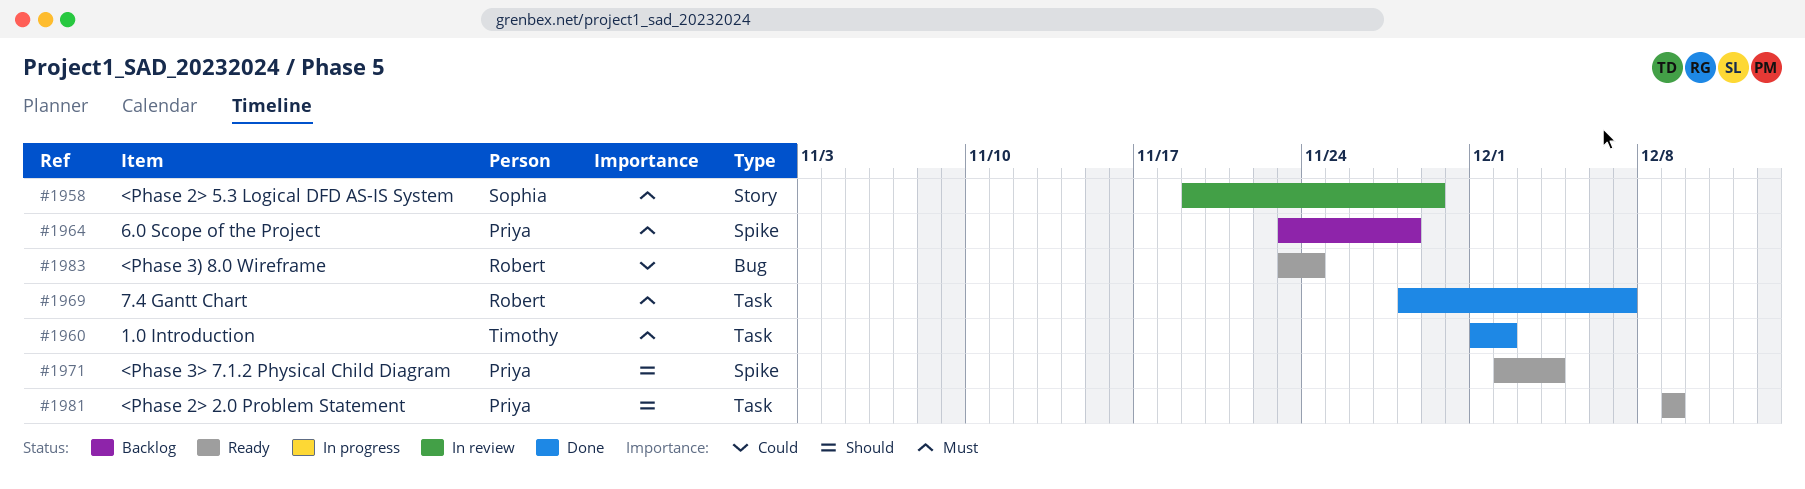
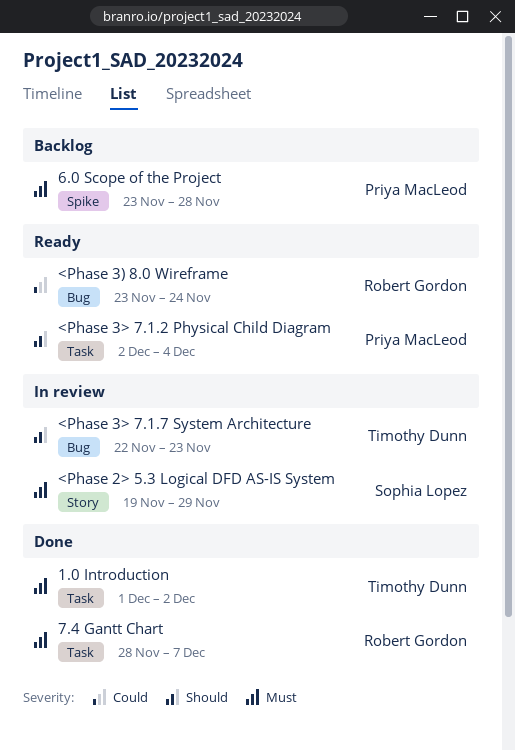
<Phase 2> 2.0 Problem Statement: present -> none
<Phase 3> 7.1.2 Physical Child Diagram, label: Spike -> Task
<Phase 3> 7.1.7 System Architecture: none -> present

